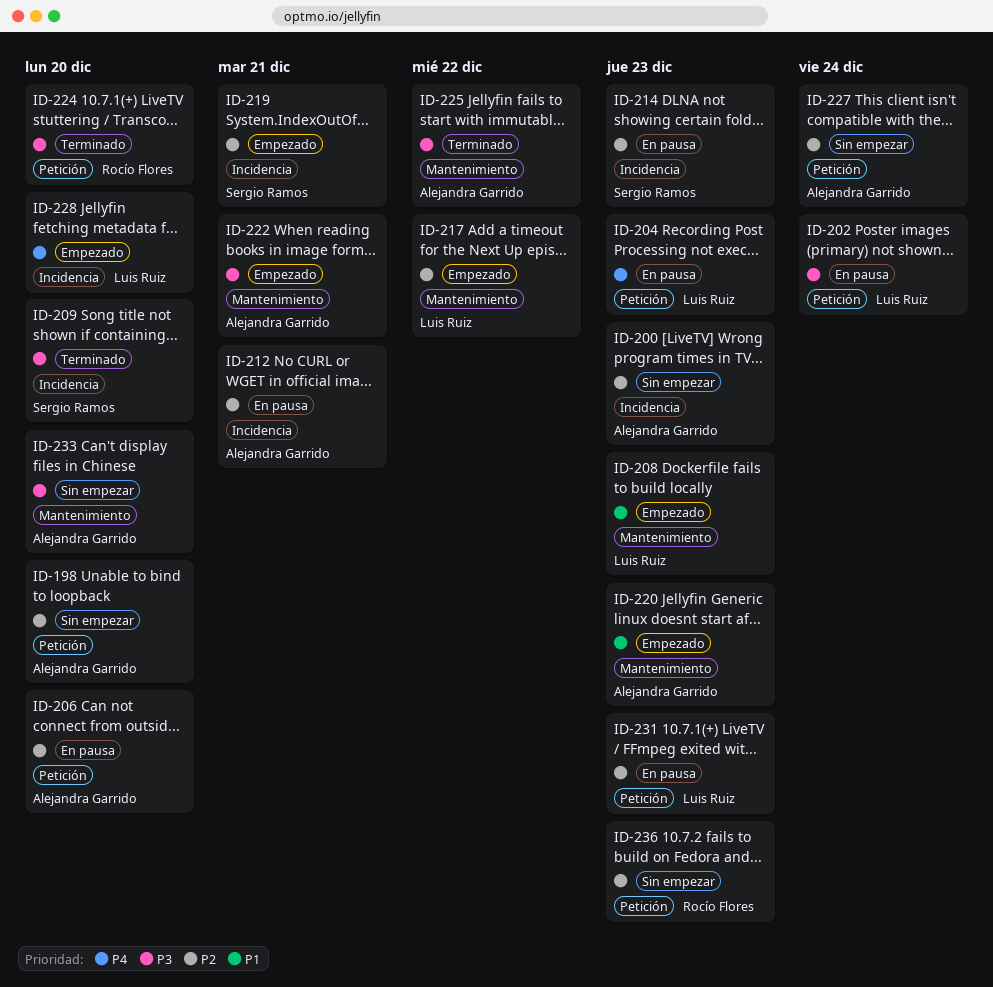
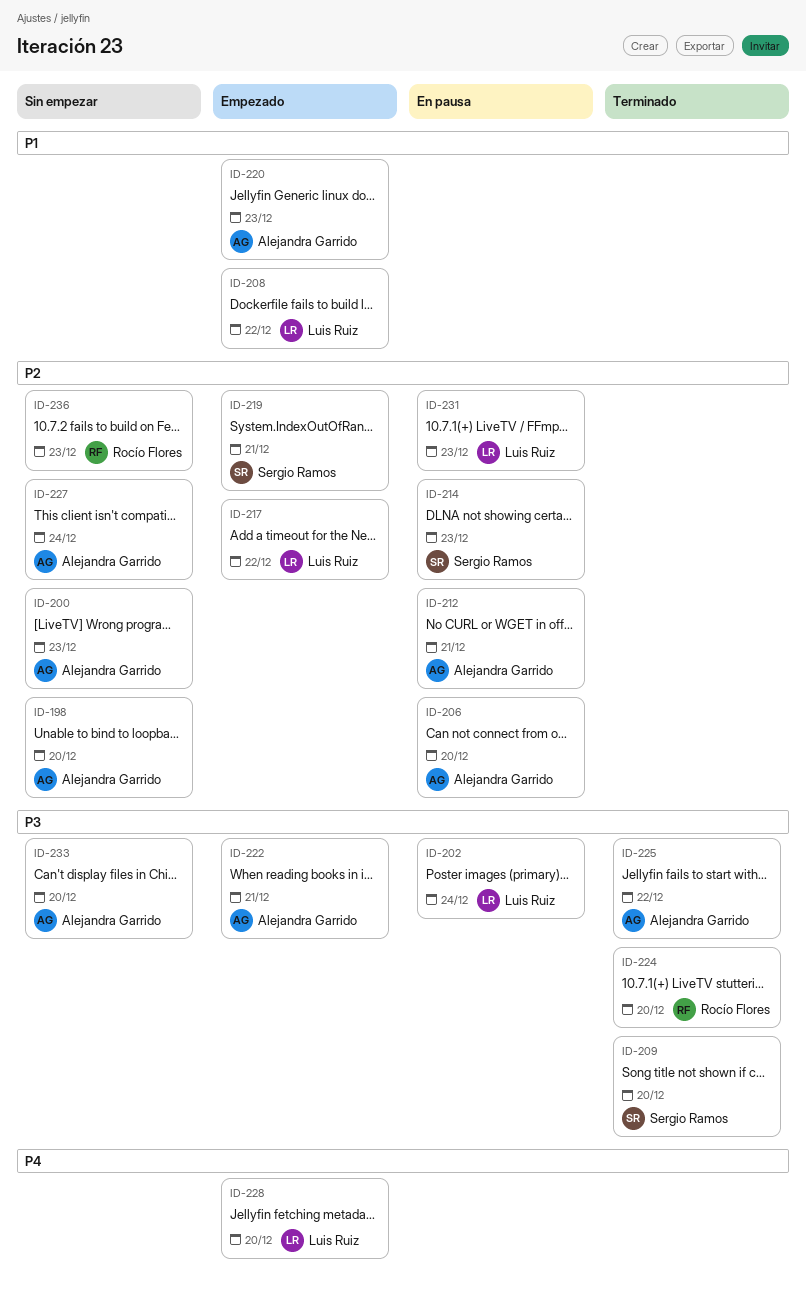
ID-204: present -> none
ID-208, due: Dec 23 -> Dec 22

